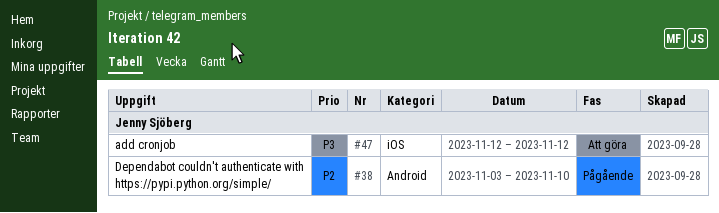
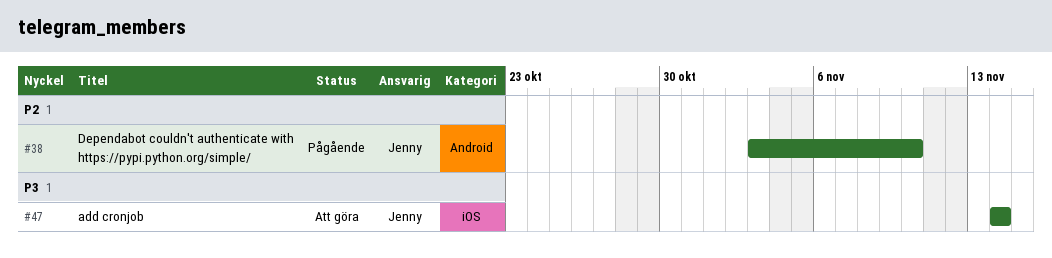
#47, start: Nov 12 -> Nov 14
#47, due: Nov 12 -> Nov 14

